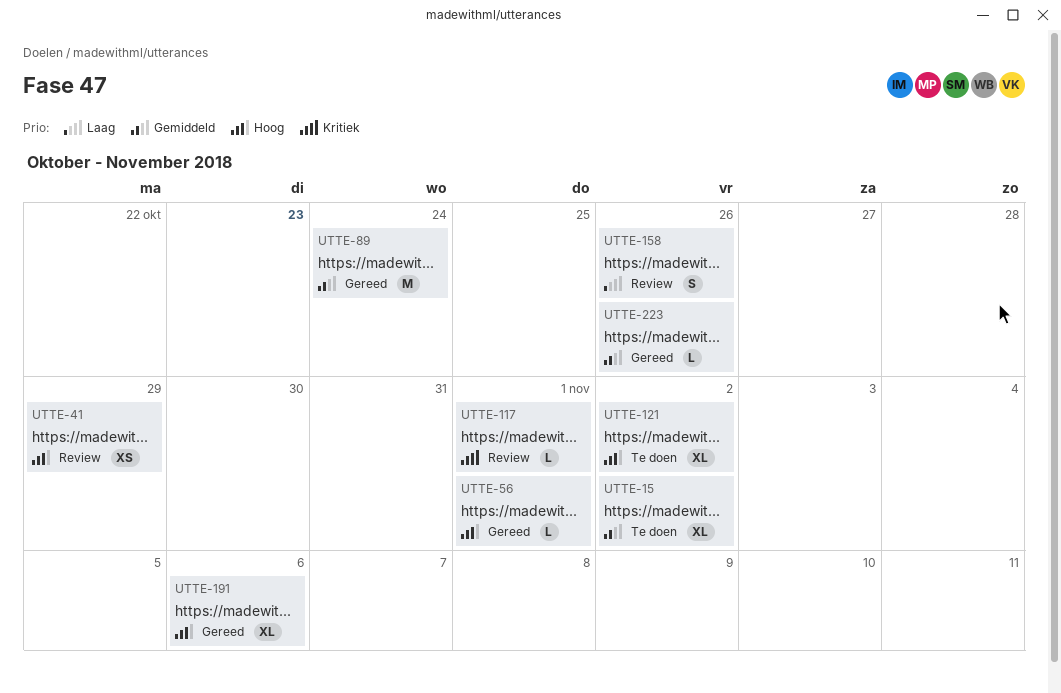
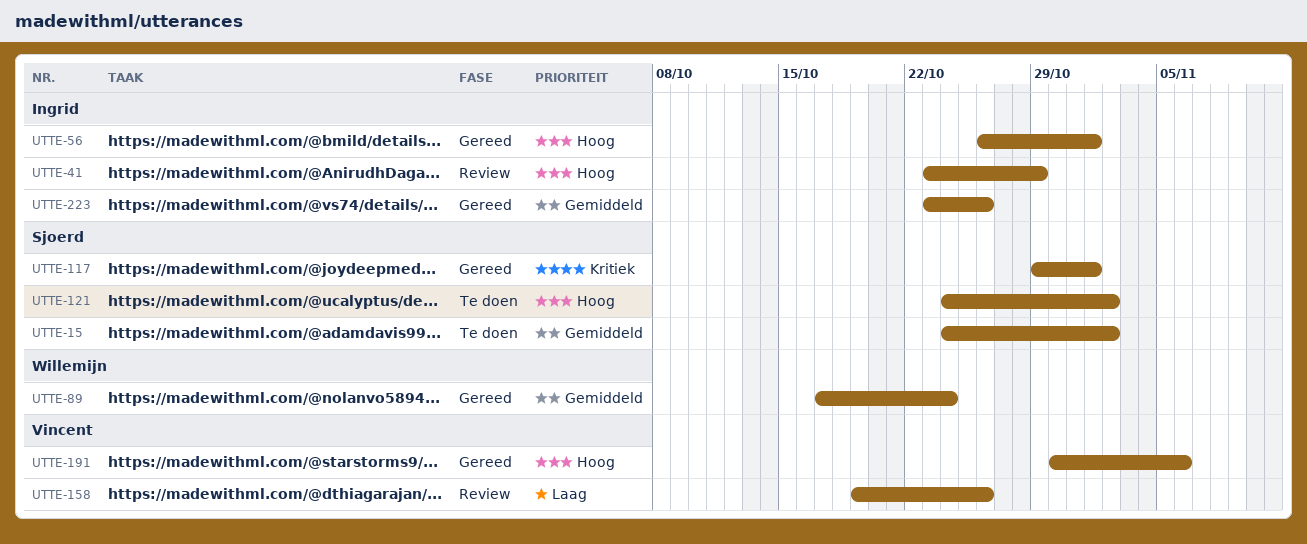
UTTE-117, status: Review -> Gereed

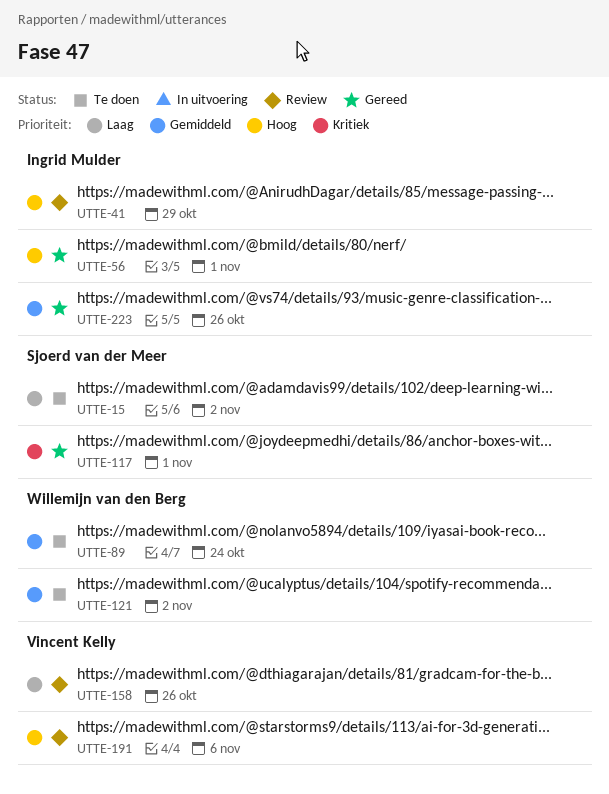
UTTE-15, priority: Gemiddeld -> Laag
UTTE-89, status: Gereed -> Te doen
UTTE-121, owner: Sjoerd van der Meer -> Willemijn van den Berg
UTTE-121, priority: Hoog -> Gemiddeld
UTTE-191, status: Gereed -> Review

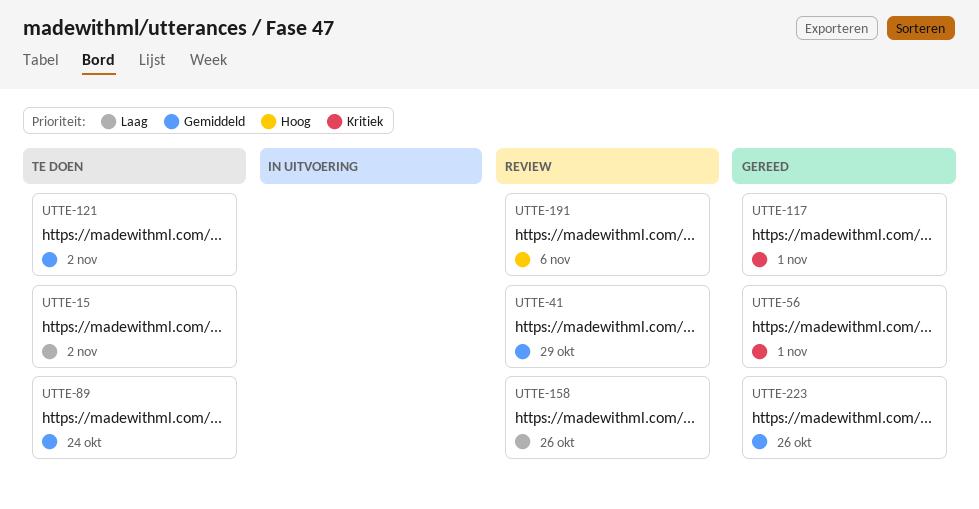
UTTE-41, priority: Hoog -> Gemiddeld
UTTE-56, priority: Hoog -> Kritiek

